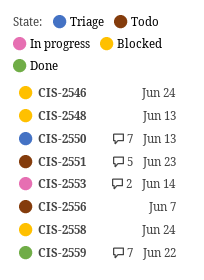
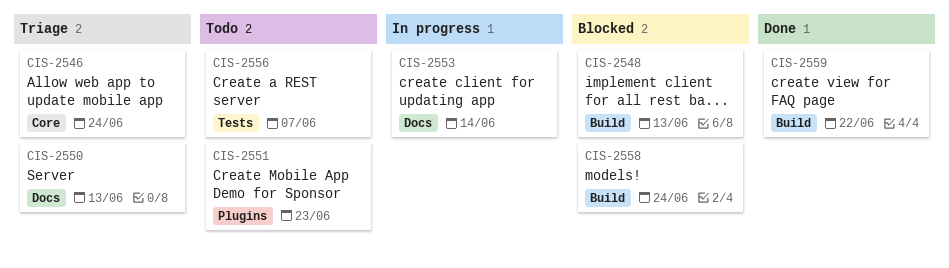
CIS-2546, status: Blocked -> Triage

